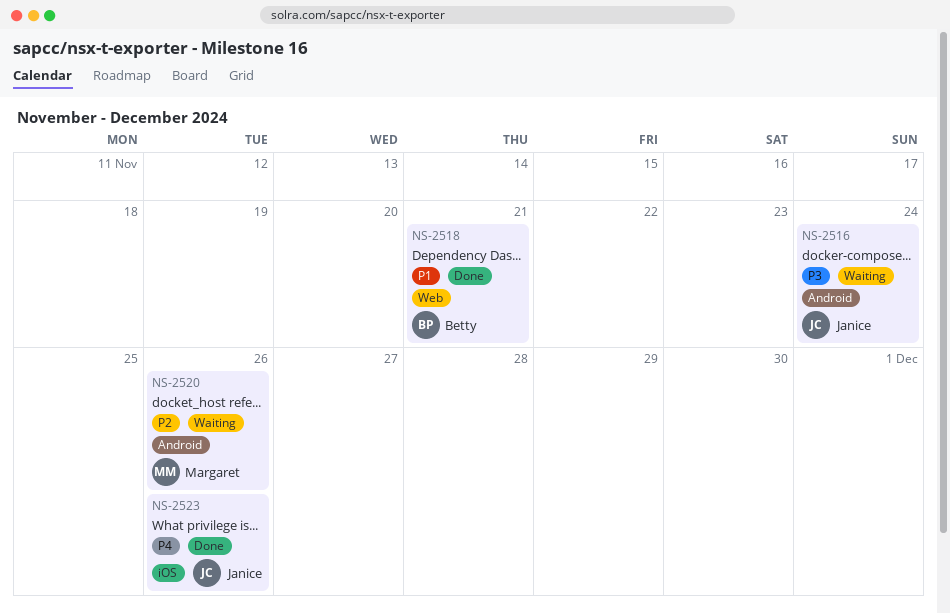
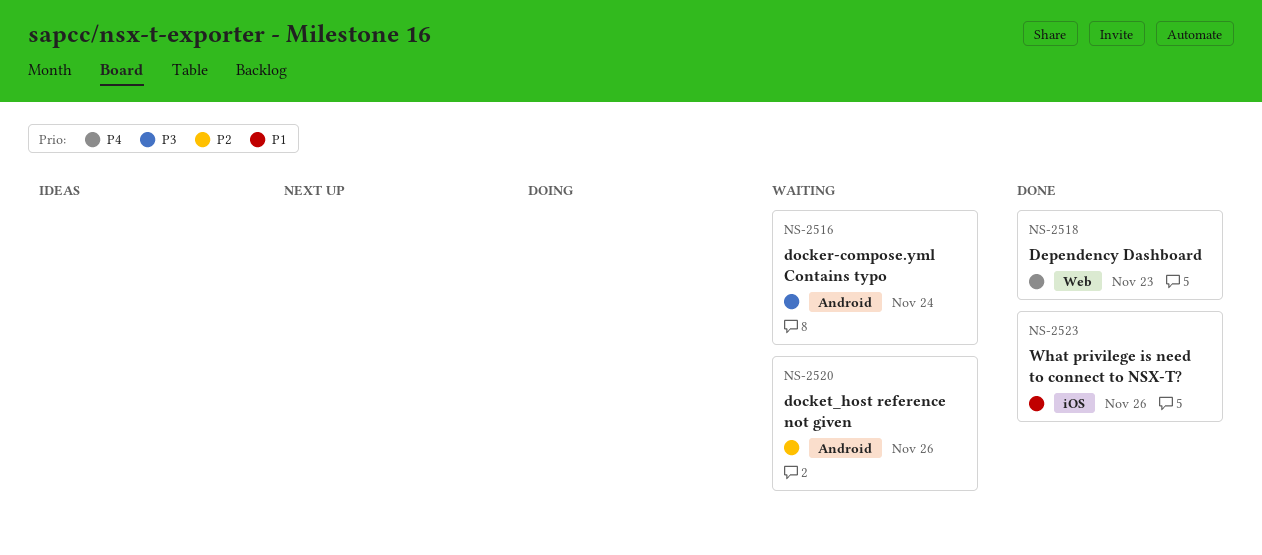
NS-2518, priority: P1 -> P4
NS-2518, due: Nov 21 -> Nov 23
NS-2523, priority: P4 -> P1

